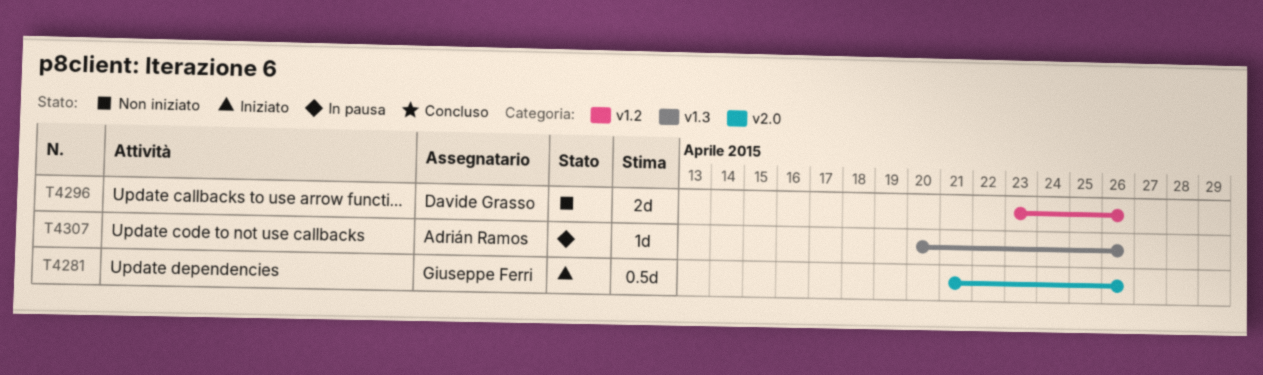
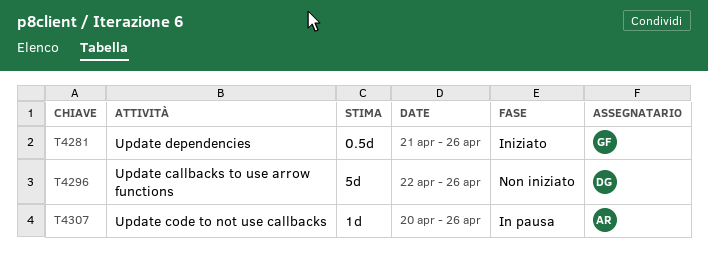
T4296, estimate: 2d -> 5d
T4296, start: Apr 23 -> Apr 22

